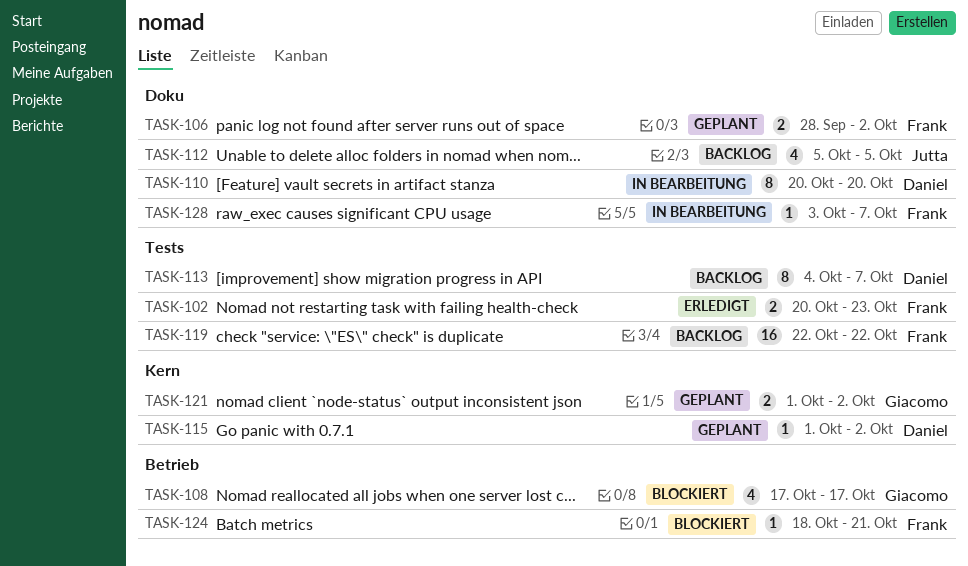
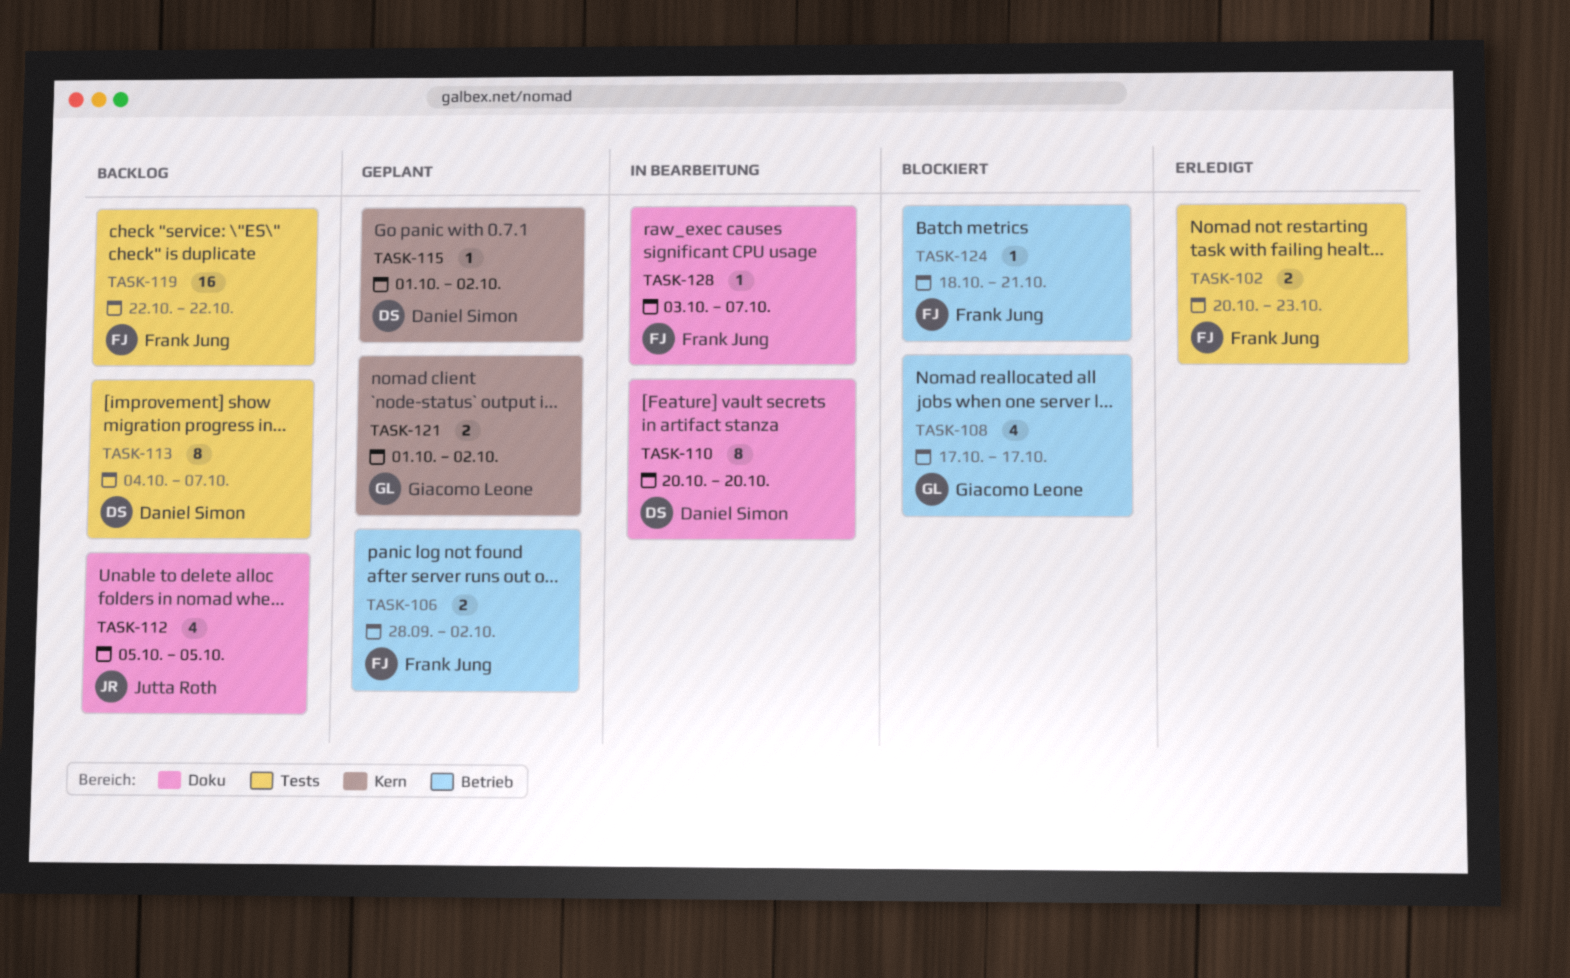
TASK-106, label: Doku -> Betrieb

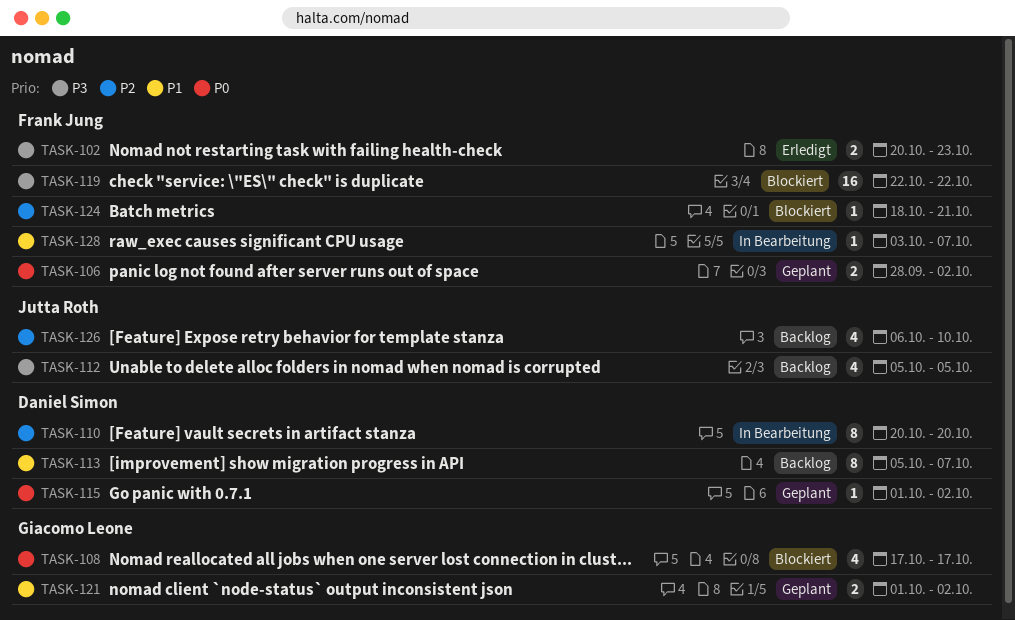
TASK-113, start: Oct 4 -> Oct 5
TASK-119, status: Backlog -> Blockiert
TASK-126: none -> present

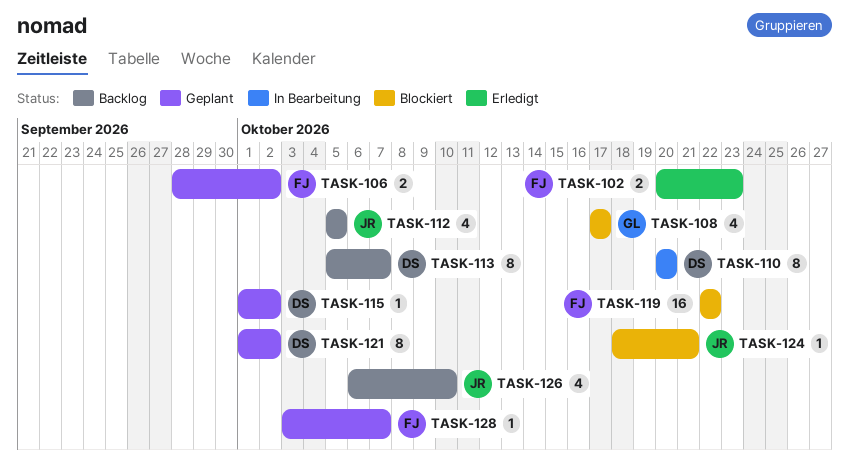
TASK-121, owner: Giacomo Leone -> Daniel Simon
TASK-121, estimate: 2 -> 8
TASK-124, owner: Frank Jung -> Jutta Roth
TASK-128, status: In Bearbeitung -> Geplant

